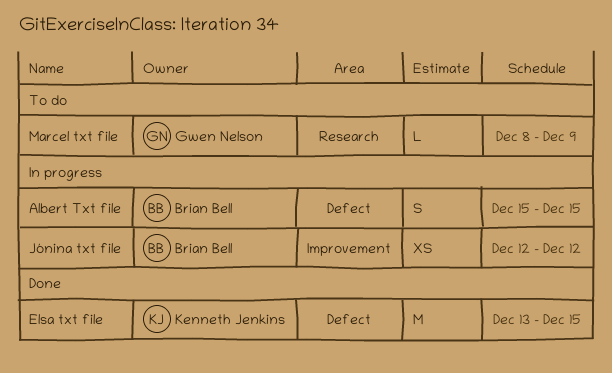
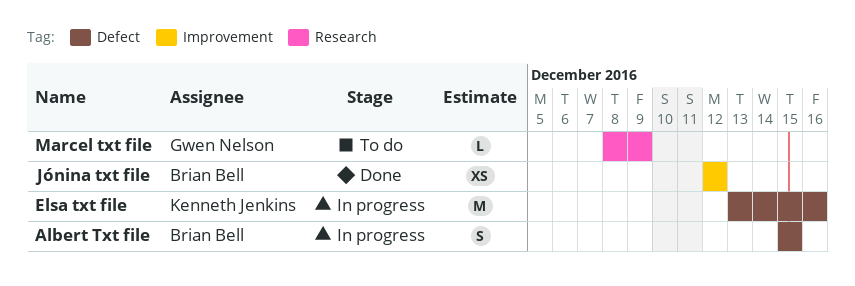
Elsa txt file, status: Done -> In progress
Elsa txt file, due: Dec 15 -> Dec 16
Jónina txt file, status: In progress -> Done

